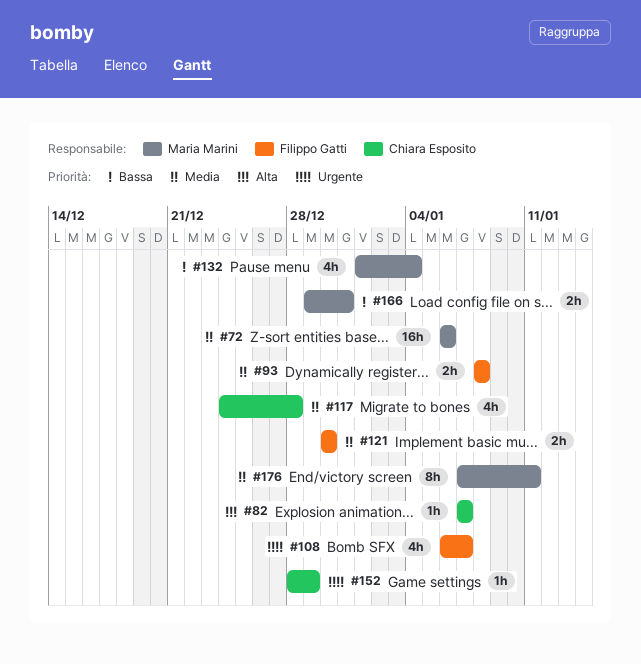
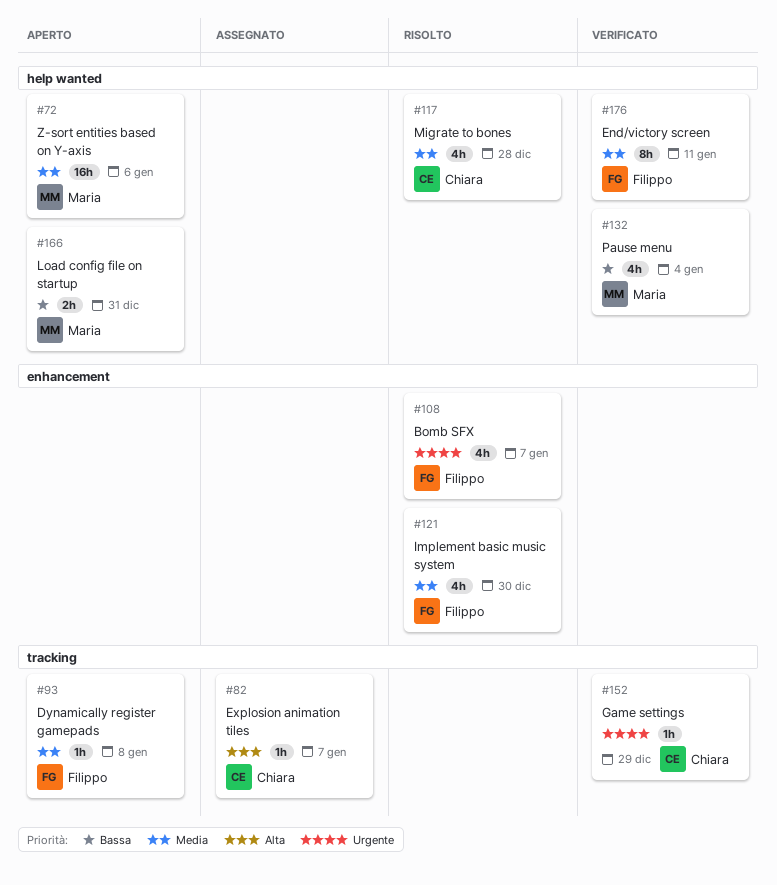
#93, estimate: 2h -> 1h
#121, estimate: 2h -> 4h
#176, owner: Maria Marini -> Filippo Gatti

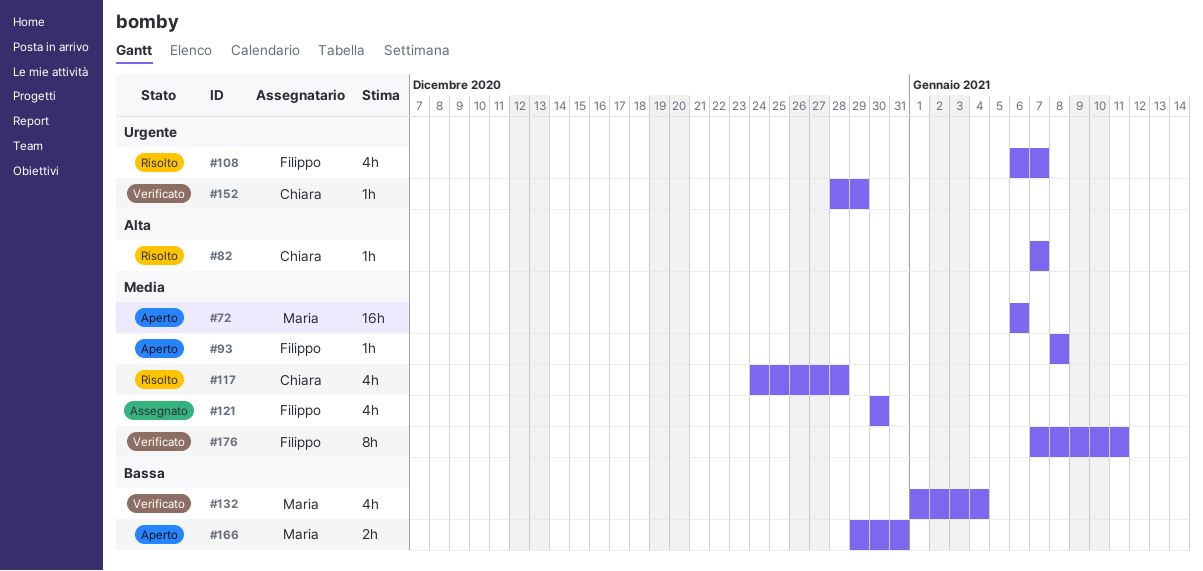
#82, status: Assegnato -> Risolto
#121, status: Risolto -> Assegnato

